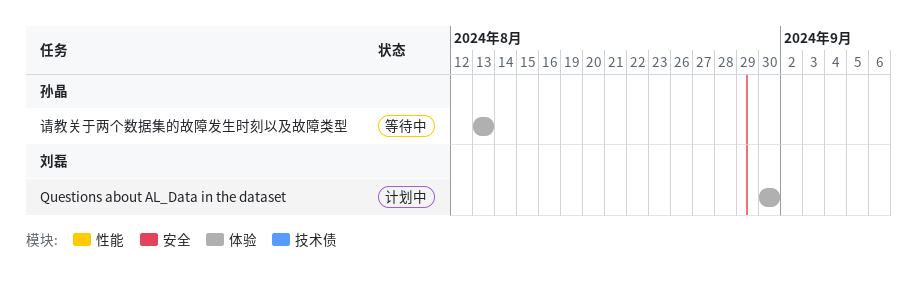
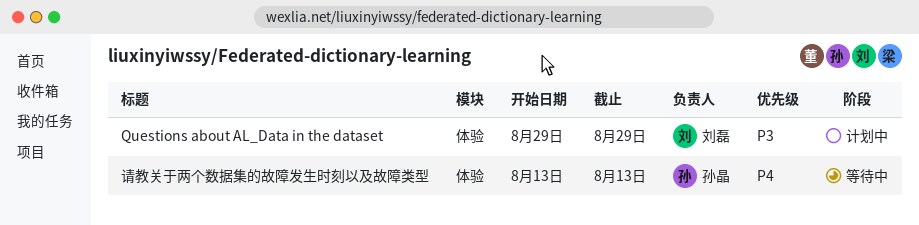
Questions about AL_Data in the dataset, start: Aug 30 -> Aug 29
Questions about AL_Data in the dataset, due: Aug 30 -> Aug 29

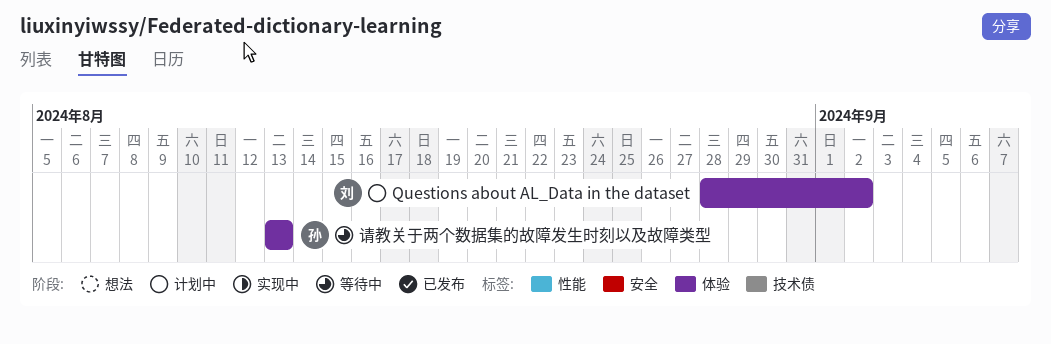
Questions about AL_Data in the dataset, start: Aug 29 -> Aug 28
Questions about AL_Data in the dataset, due: Aug 29 -> Sep 2

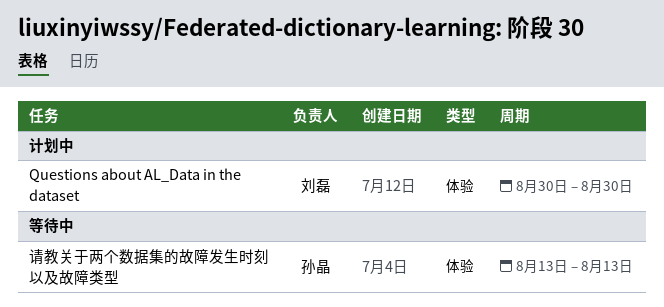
Questions about AL_Data in the dataset, start: Aug 28 -> Aug 30
Questions about AL_Data in the dataset, due: Sep 2 -> Aug 30

